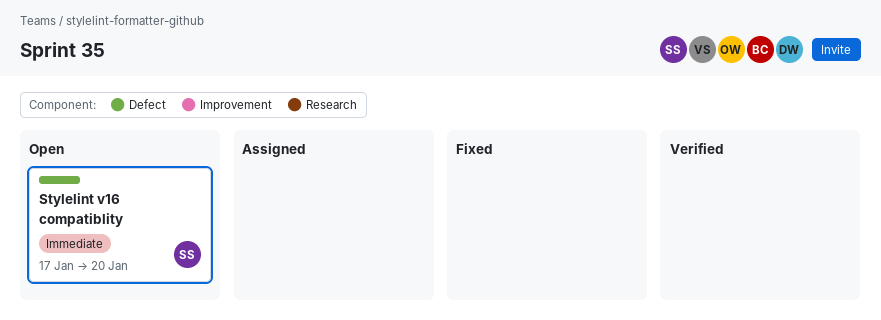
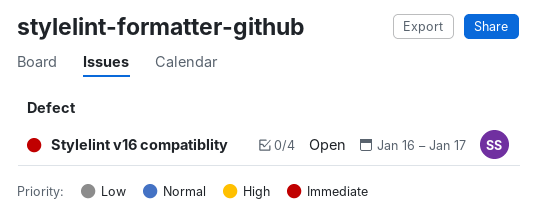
Stylelint v16 compatiblity, start: Jan 17 -> Jan 16
Stylelint v16 compatiblity, due: Jan 20 -> Jan 17

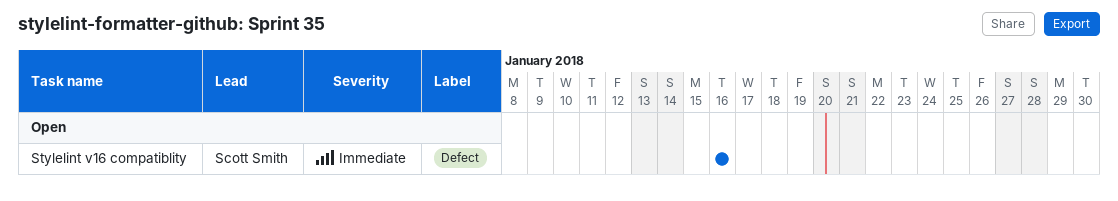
Stylelint v16 compatiblity, due: Jan 17 -> Jan 16

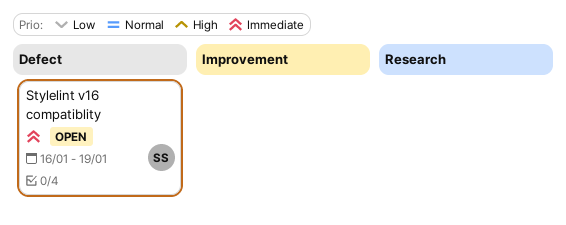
Stylelint v16 compatiblity, due: Jan 16 -> Jan 19

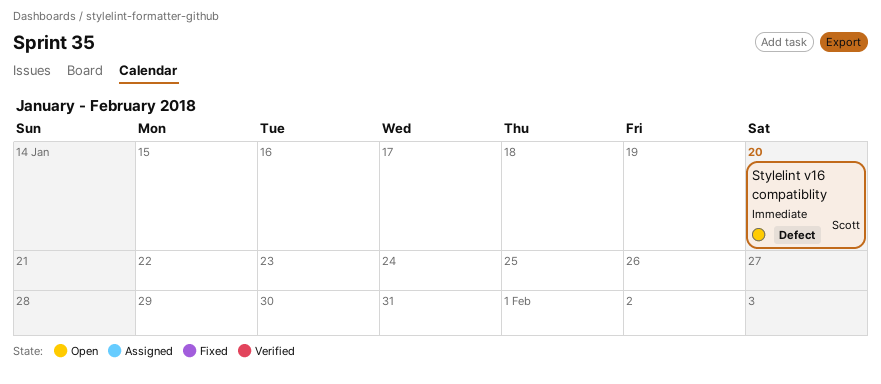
Stylelint v16 compatiblity, due: Jan 19 -> Jan 20

